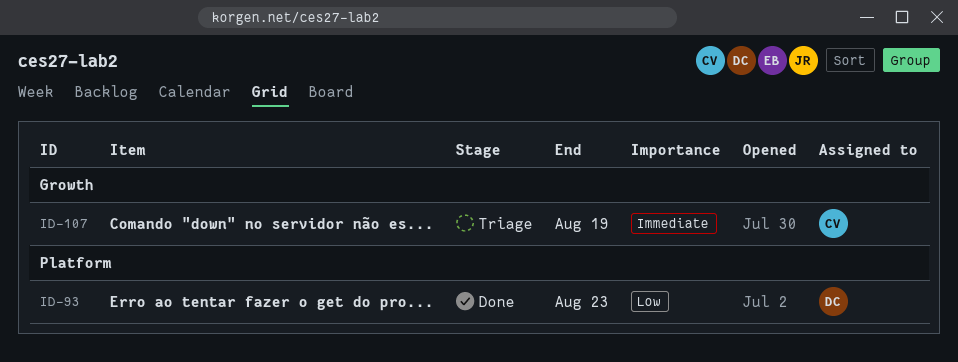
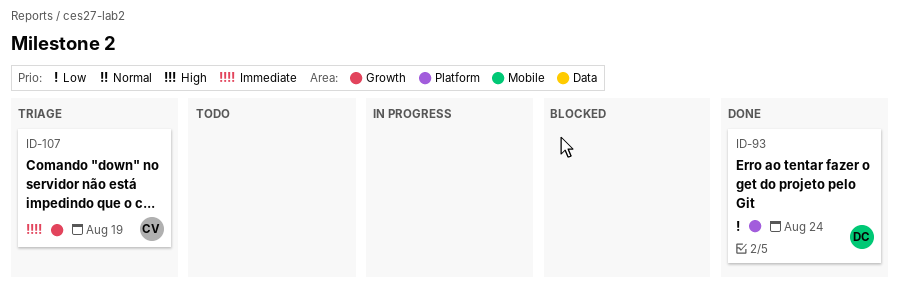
ID-93, due: Aug 23 -> Aug 24

